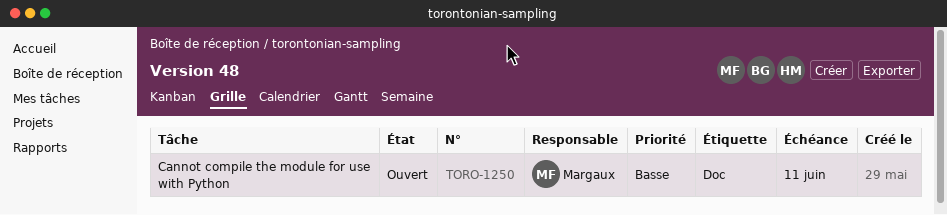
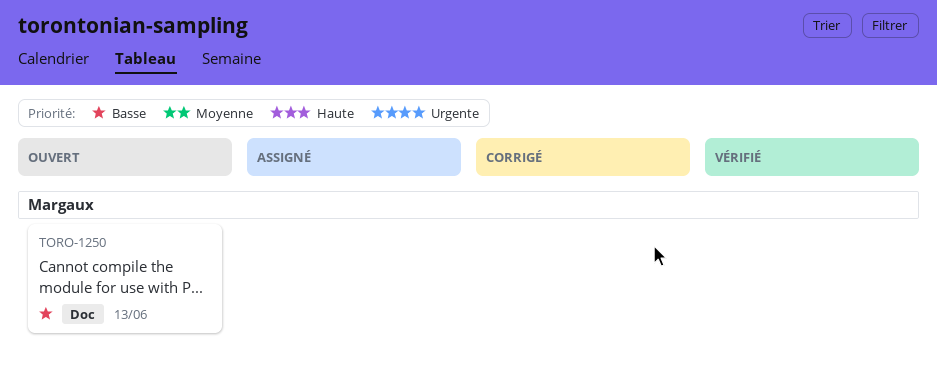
TORO-1250, due: Jun 11 -> Jun 13

